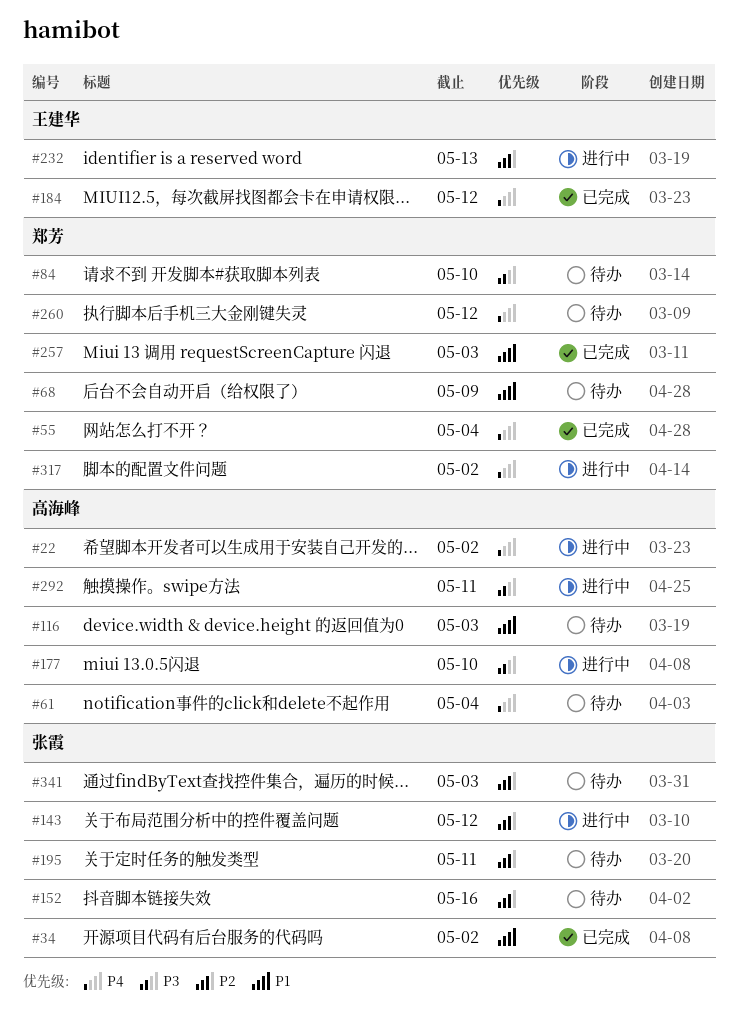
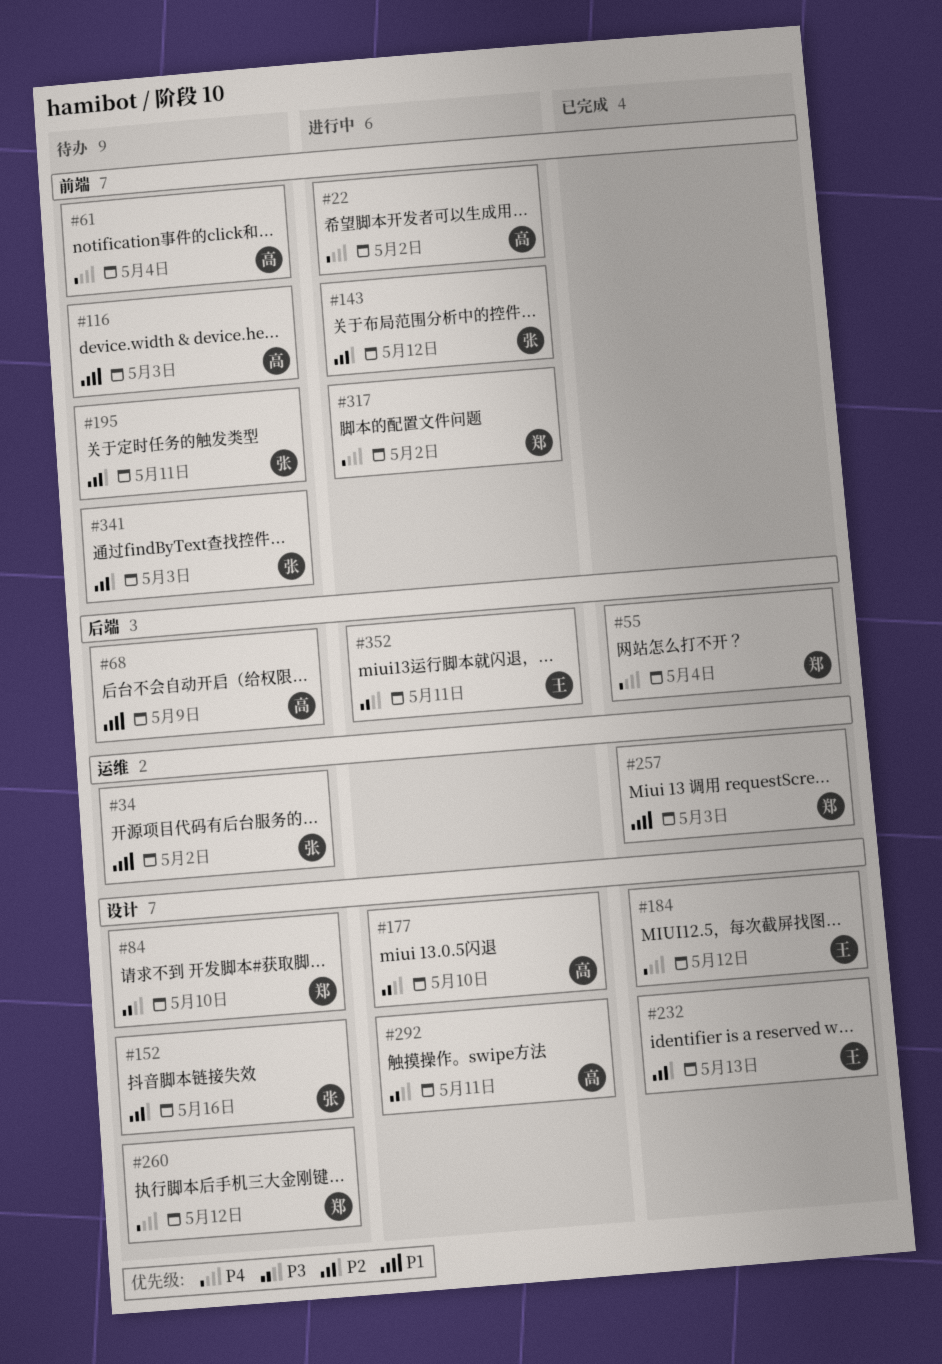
#34, status: 已完成 -> 待办
#68, owner: 郑芳 -> 高海峰
#232, status: 进行中 -> 已完成
#352: none -> present

